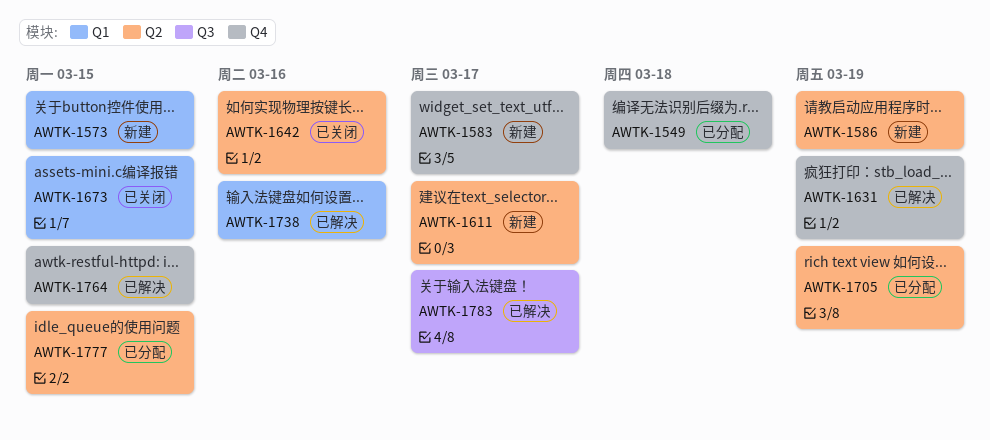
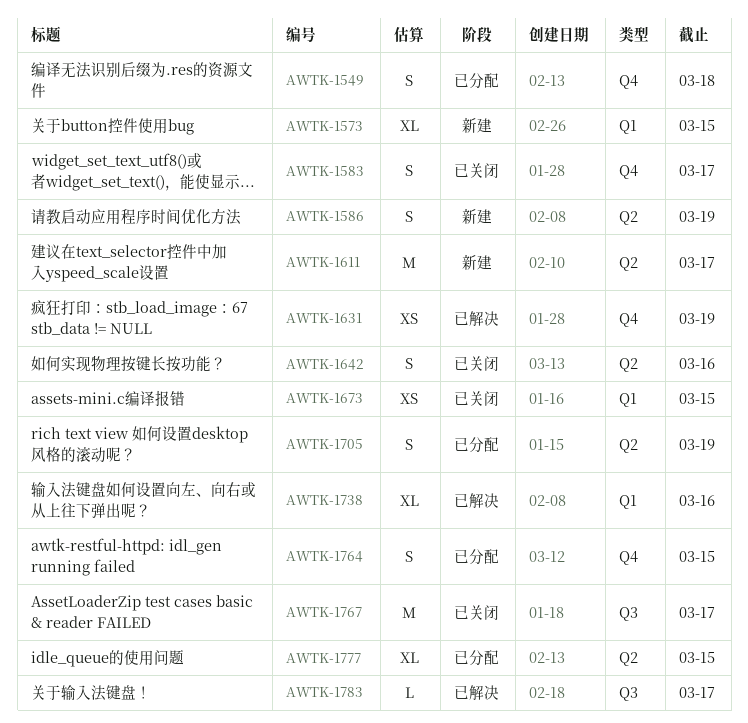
AWTK-1583, status: 新建 -> 已关闭
AWTK-1764, status: 已解决 -> 已分配
AWTK-1767: none -> present

